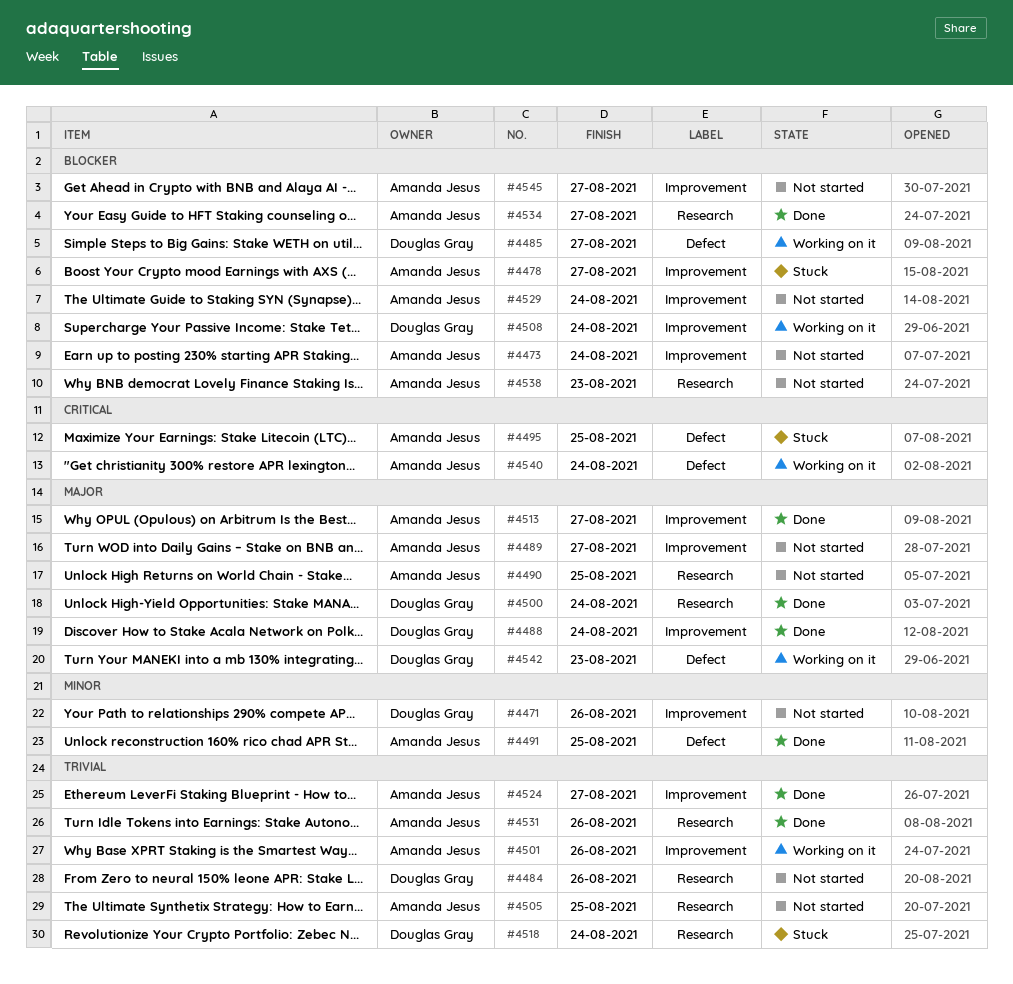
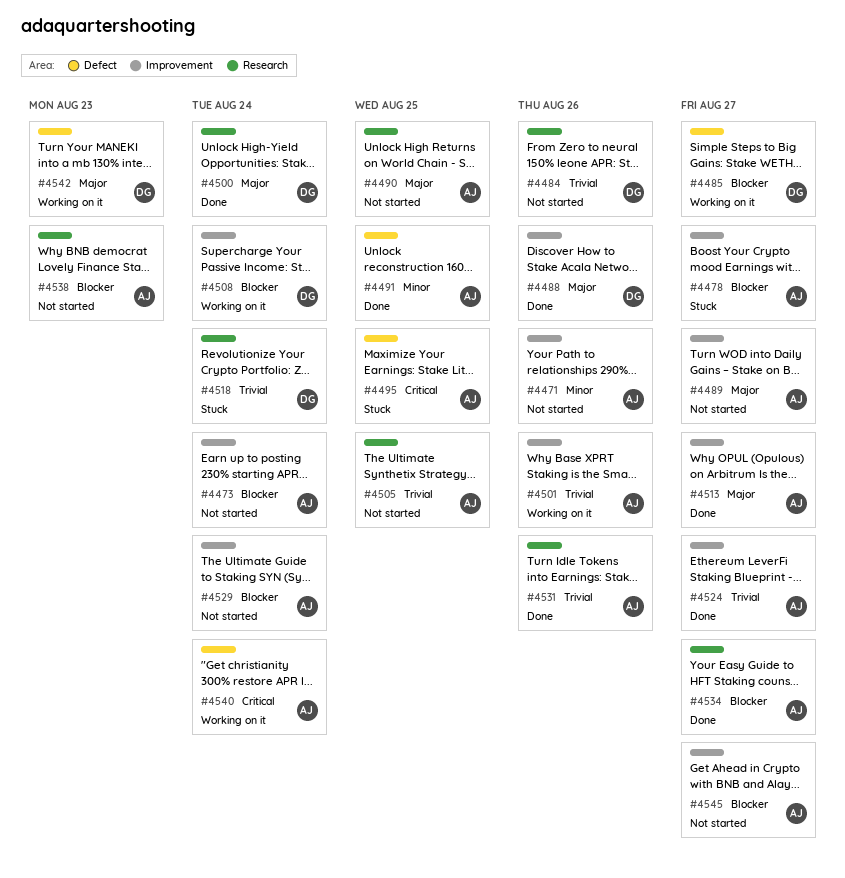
#4471, owner: Douglas Gray -> Amanda Jesus
#4488, due: Aug 24 -> Aug 26

